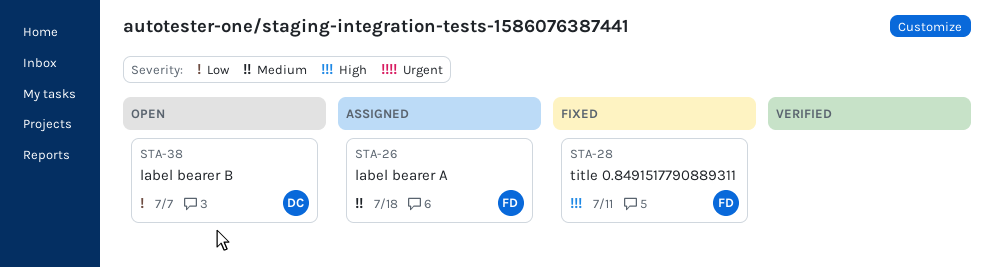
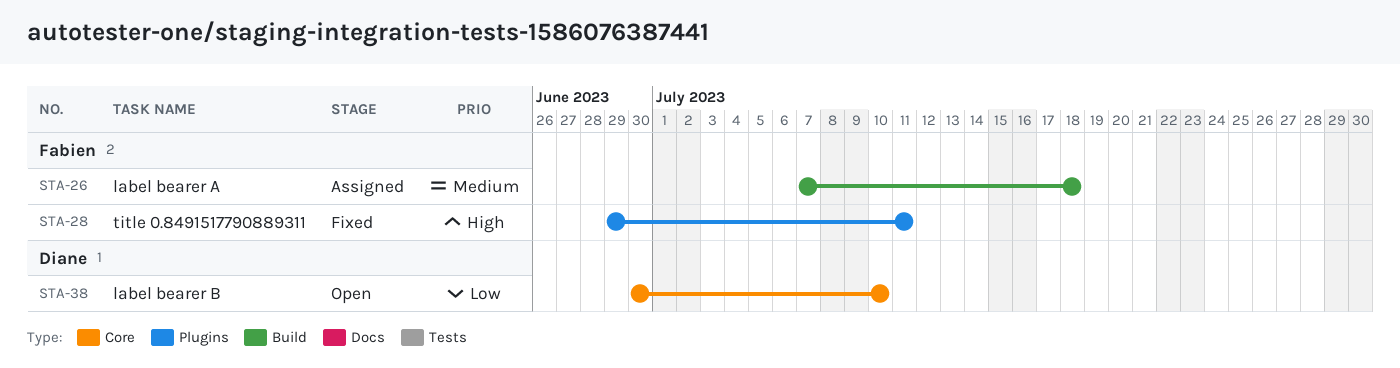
STA-38, due: Jul 7 -> Jul 10

